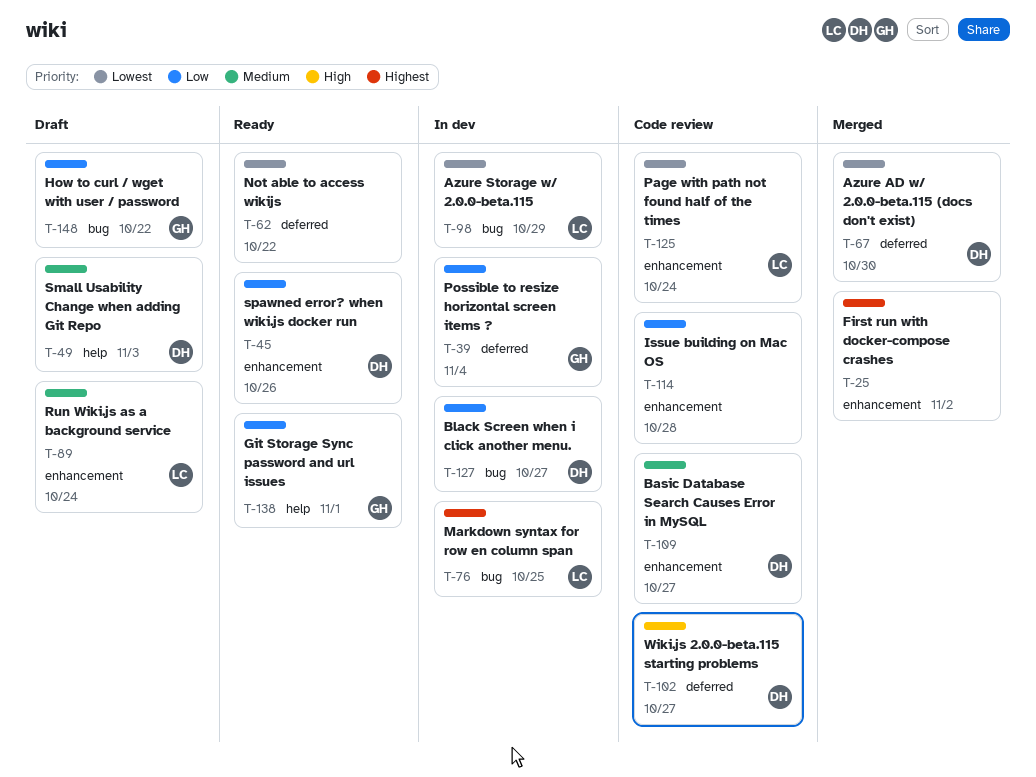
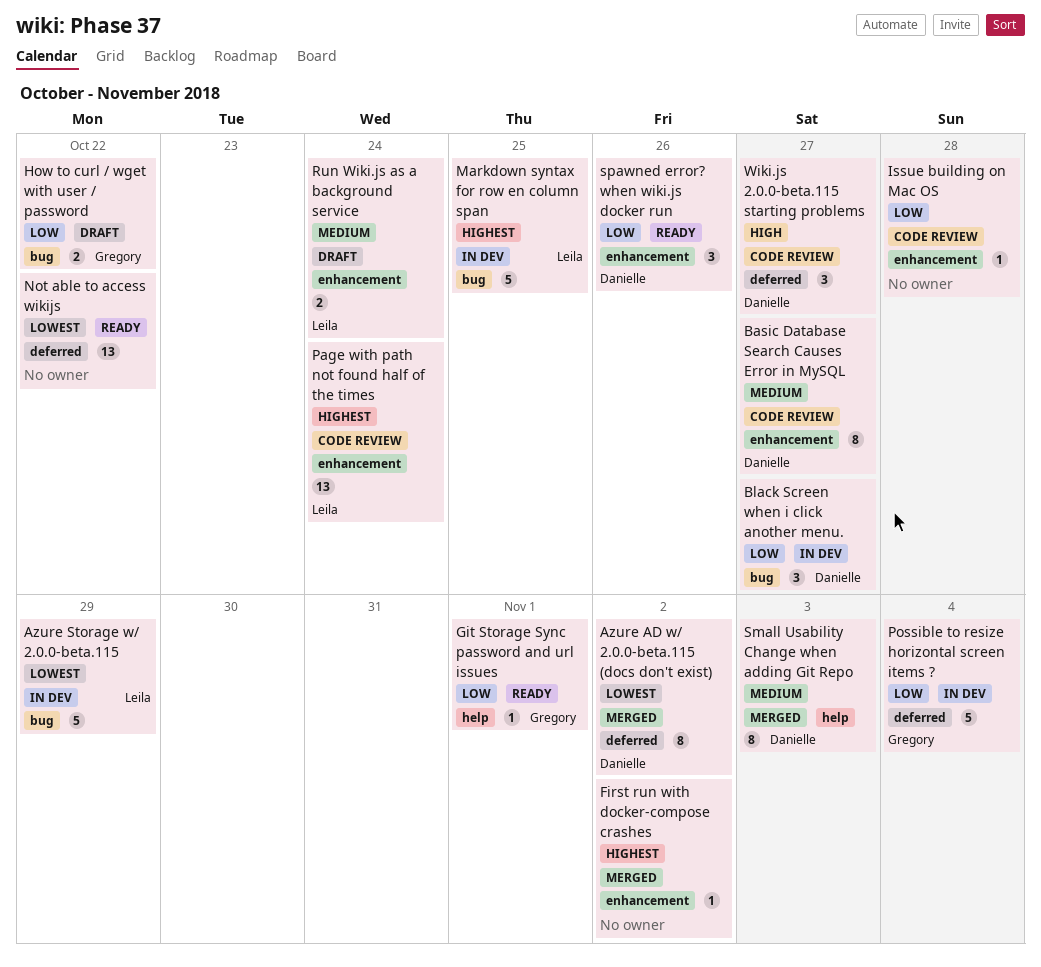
Azure AD w/ 2.0.0-beta.115 (docs don't exist), due: Oct 30 -> Nov 2
Page with path not found half of the times, priority: Lowest -> Highest
Small Usability Change when adding Git Repo, status: Draft -> Merged

